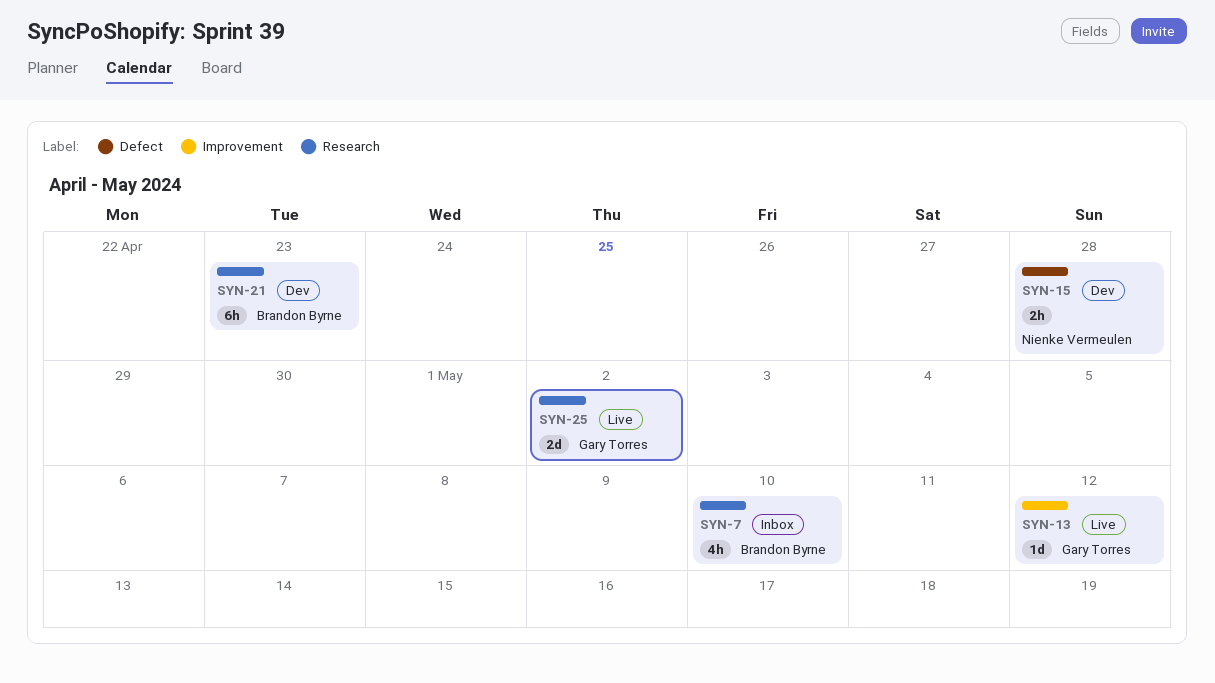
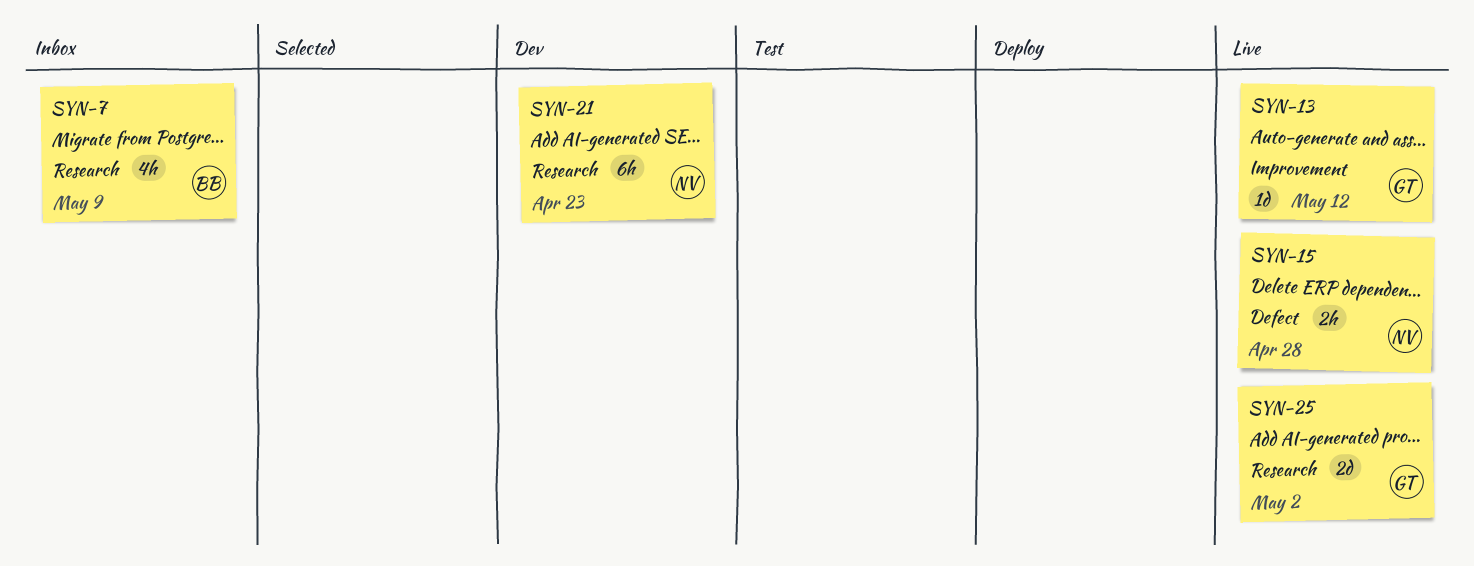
SYN-7, due: May 10 -> May 9
SYN-15, status: Dev -> Live
SYN-21, owner: Brandon Byrne -> Nienke Vermeulen

